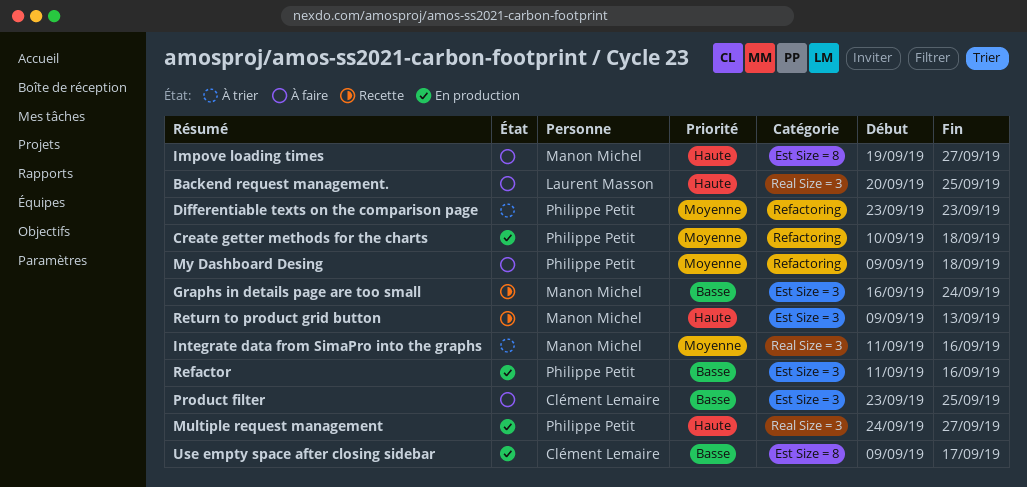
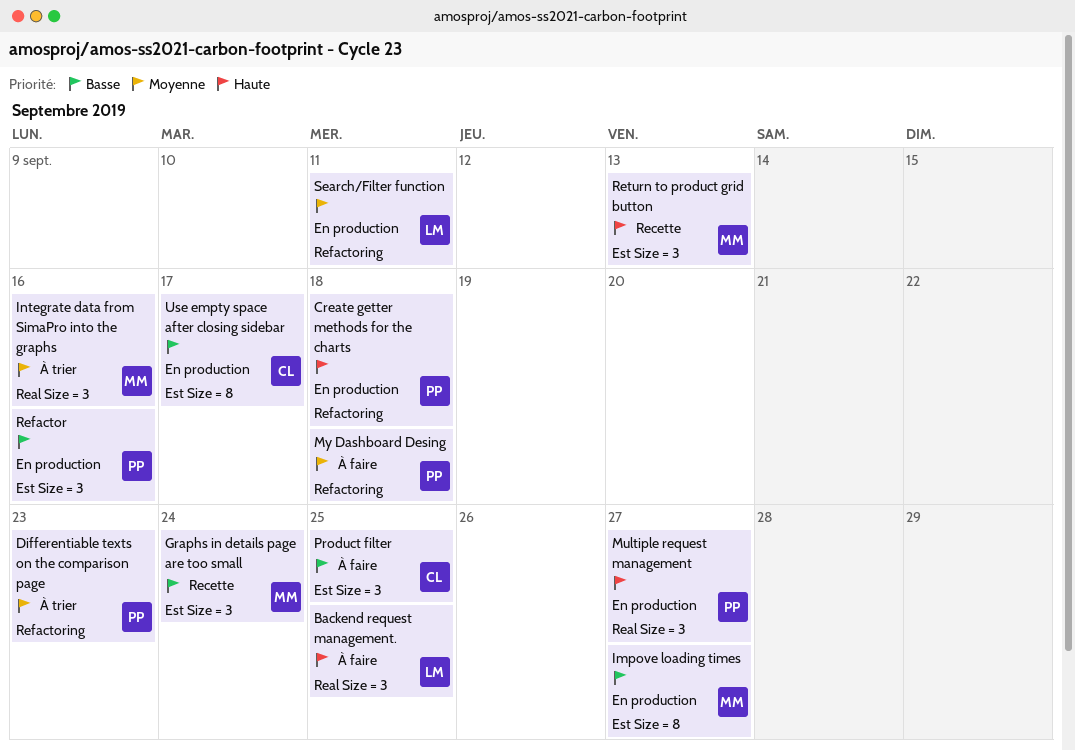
Create getter methods for the charts, priority: Moyenne -> Haute
Impove loading times, status: À faire -> En production
Impove loading times, priority: Haute -> Basse
Search/Filter function: none -> present

